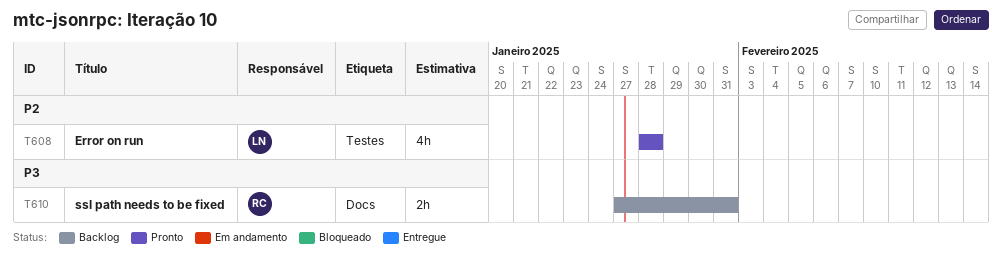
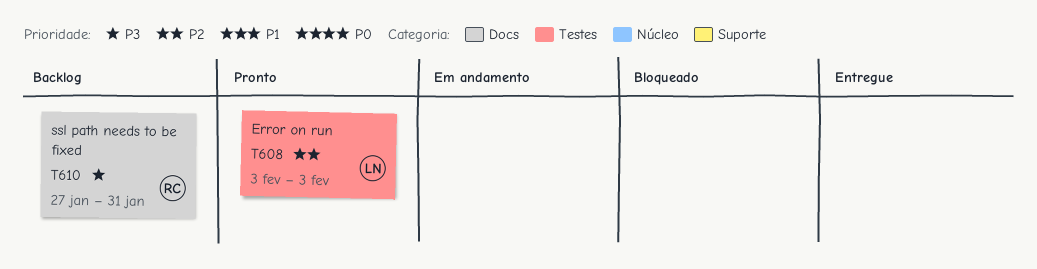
T608, start: Jan 28 -> Feb 3
T608, due: Jan 28 -> Feb 3

